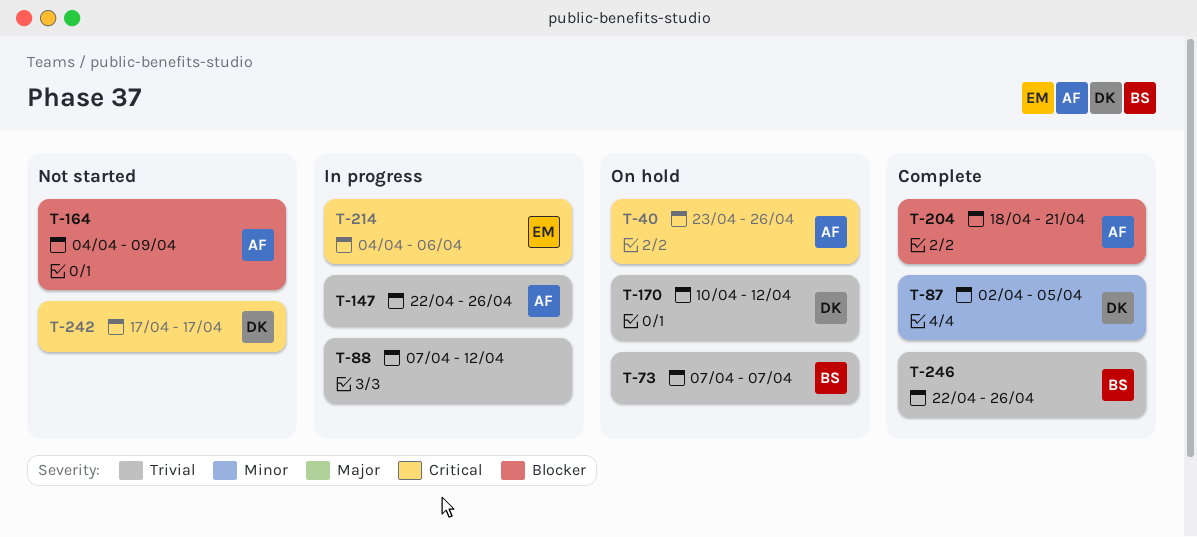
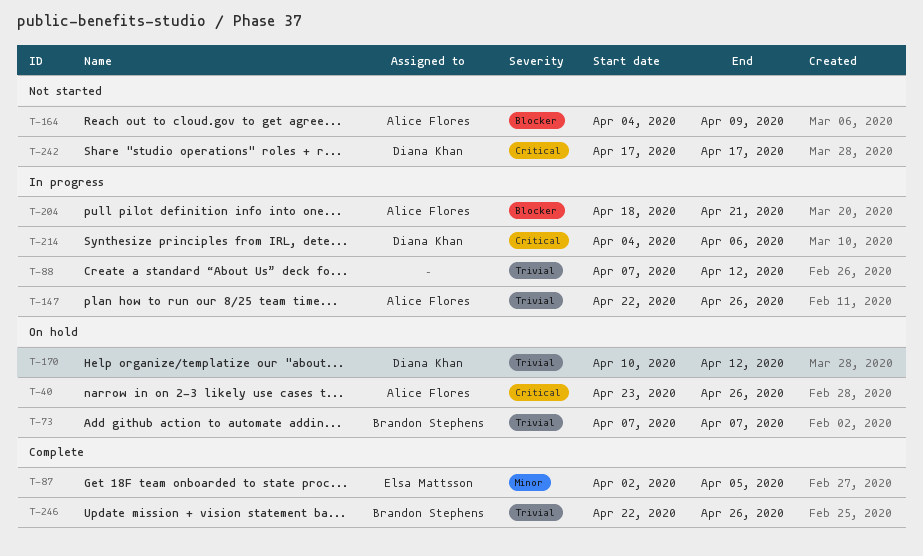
T-87, owner: Diana Khan -> Elsa Mattsson
T-204, status: Complete -> In progress
T-214, owner: Elsa Mattsson -> Diana Khan

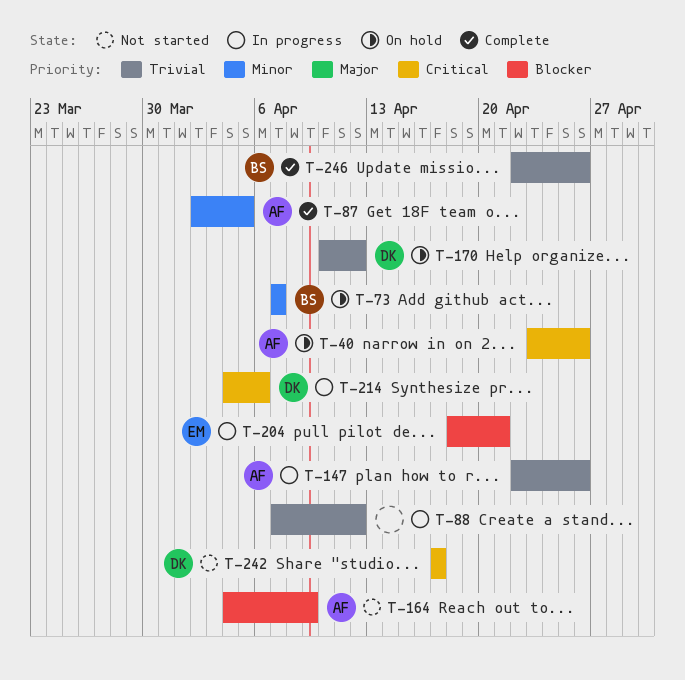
T-73, priority: Trivial -> Minor
T-87, owner: Elsa Mattsson -> Alice Flores
T-204, owner: Alice Flores -> Elsa Mattsson

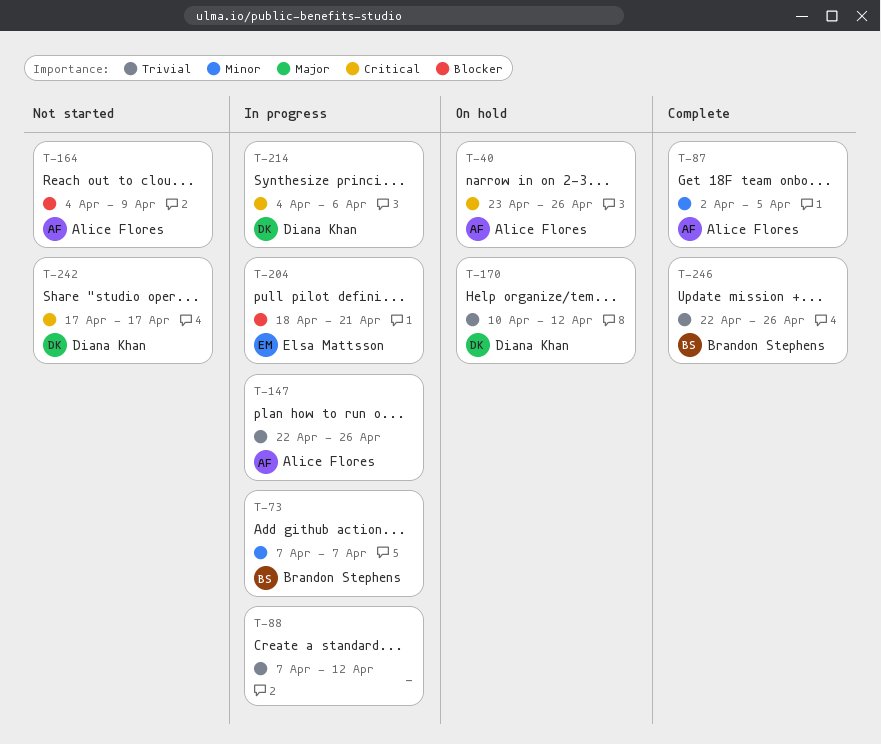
T-73, status: On hold -> In progress

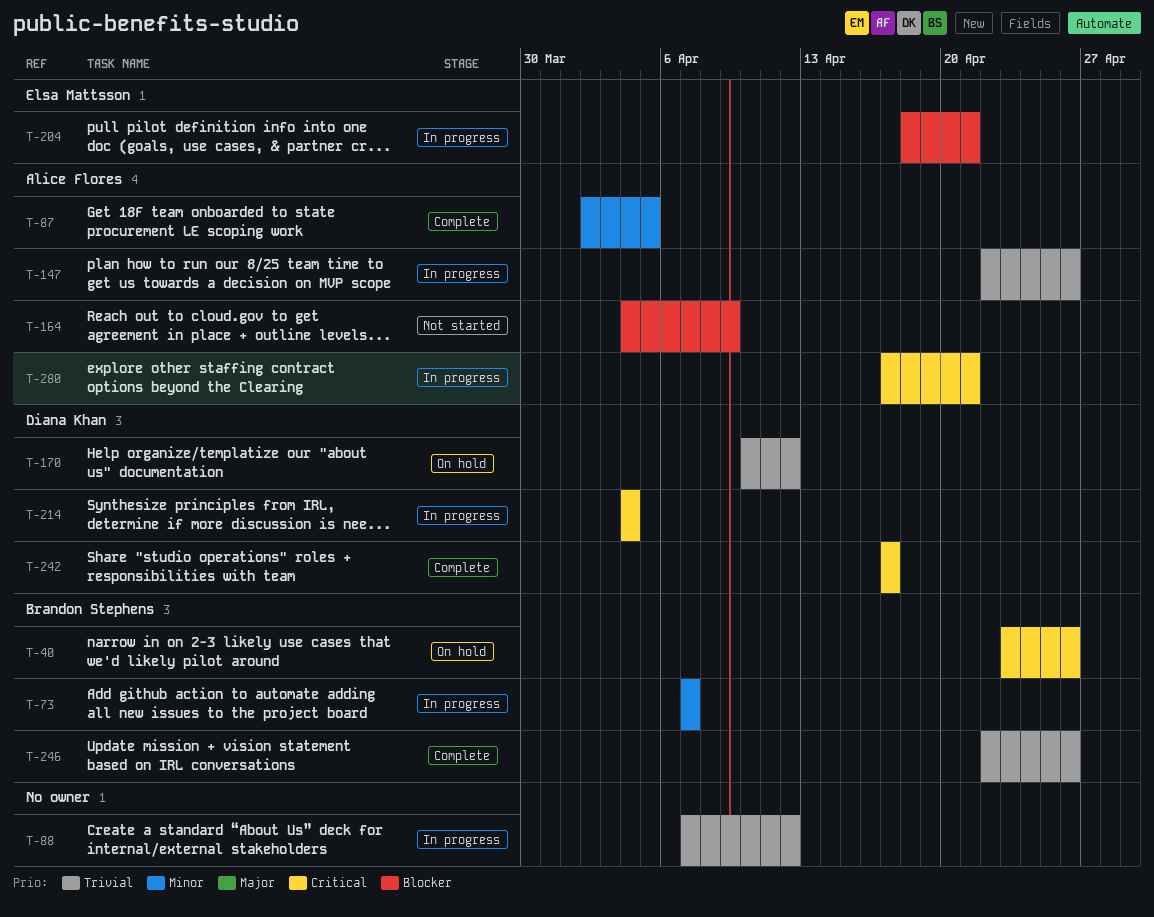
T-40, owner: Alice Flores -> Brandon Stephens
T-214, due: Apr 6 -> Apr 4
T-242, status: Not started -> Complete
T-280: none -> present

